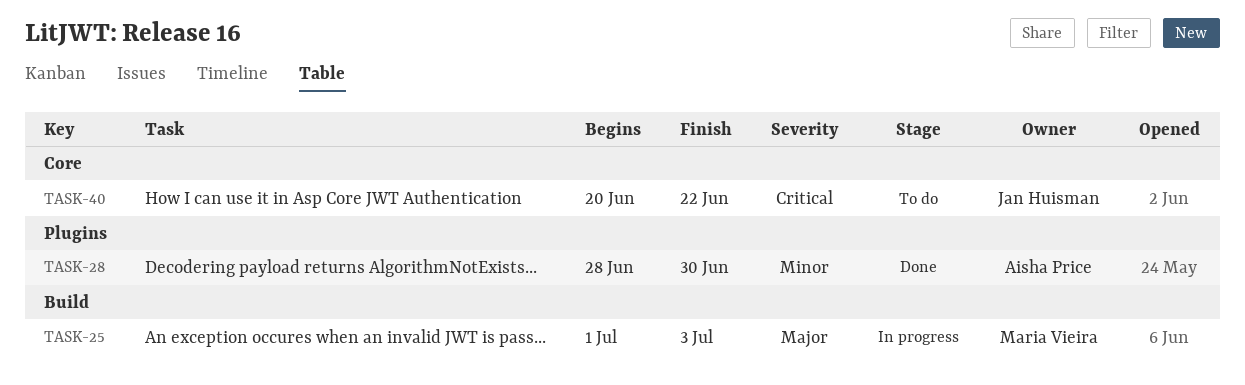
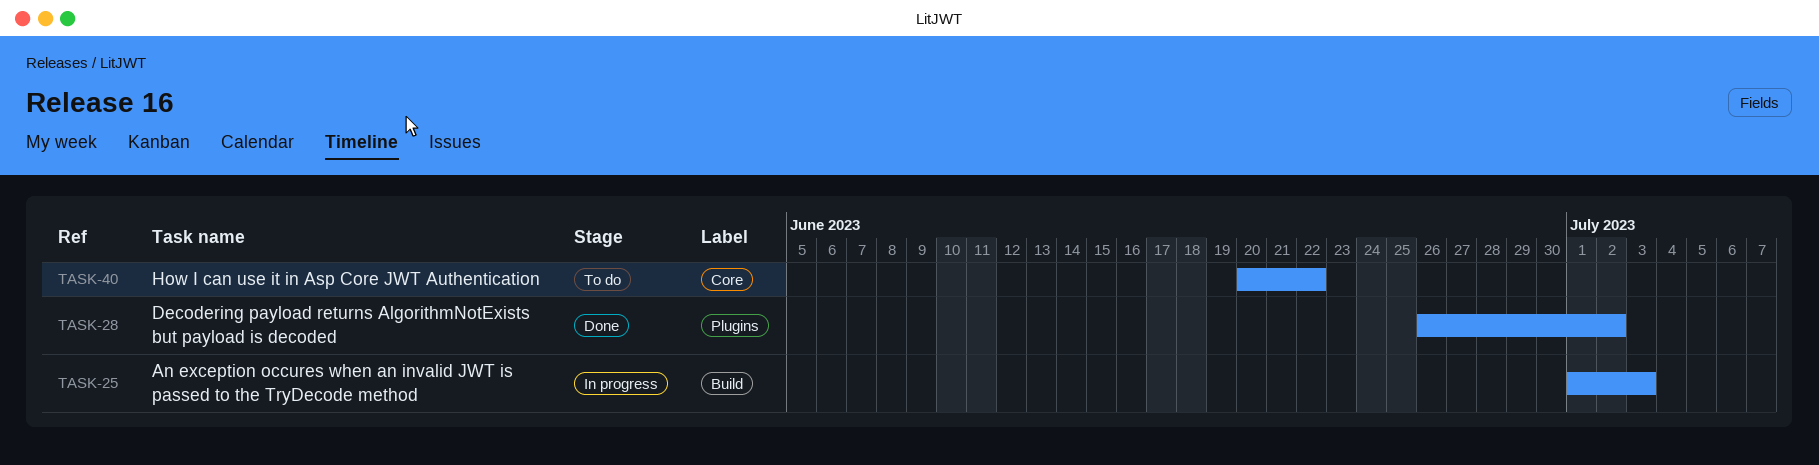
TASK-28, start: Jun 28 -> Jun 26
TASK-28, due: Jun 30 -> Jul 2

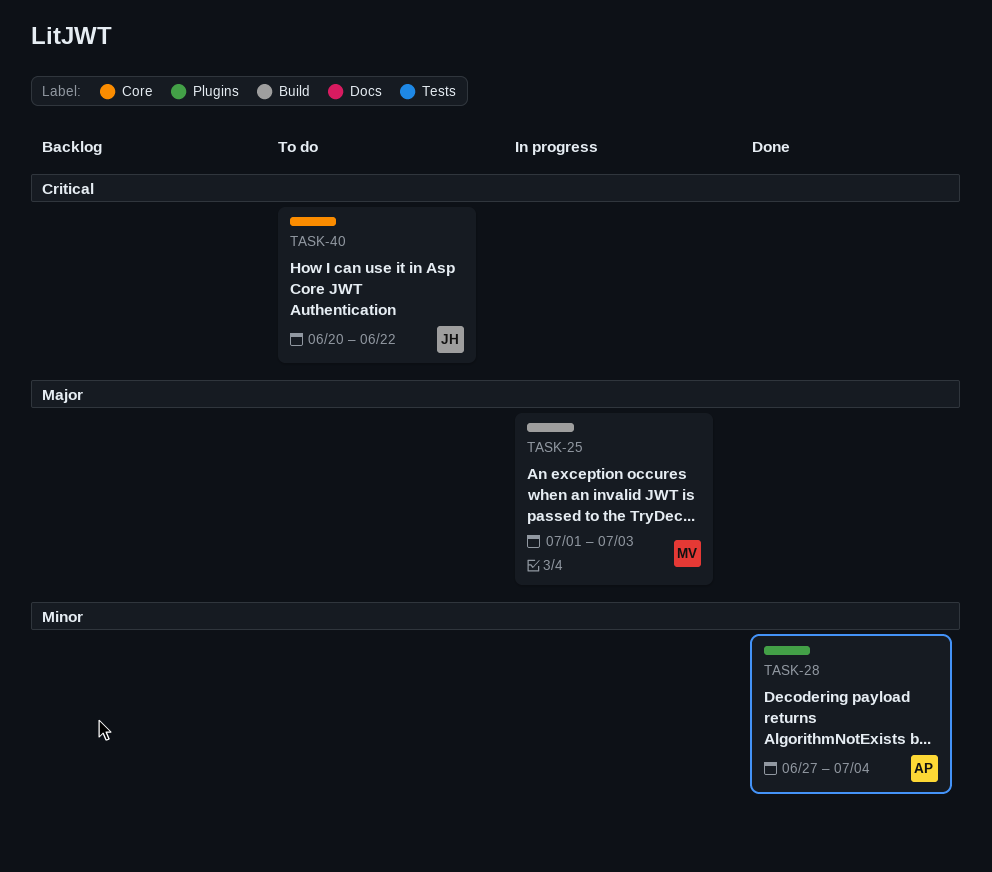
TASK-28, start: Jun 26 -> Jun 27
TASK-28, due: Jul 2 -> Jul 4

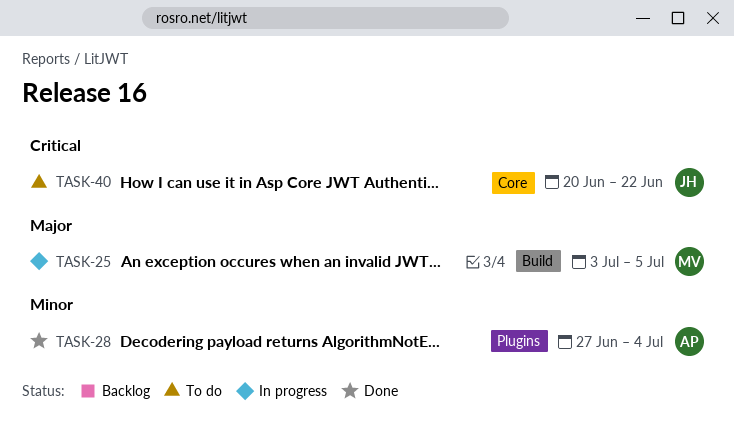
TASK-25, start: Jul 1 -> Jul 3
TASK-25, due: Jul 3 -> Jul 5

